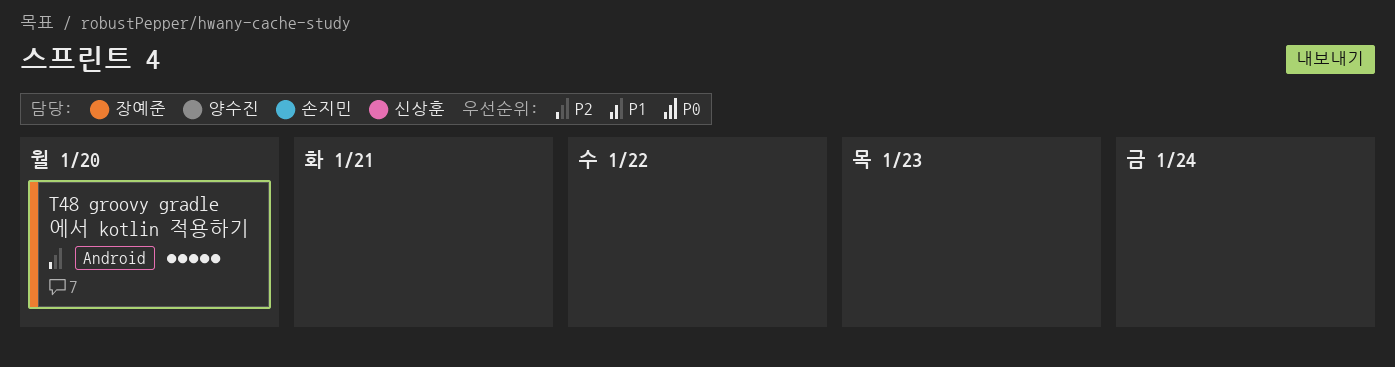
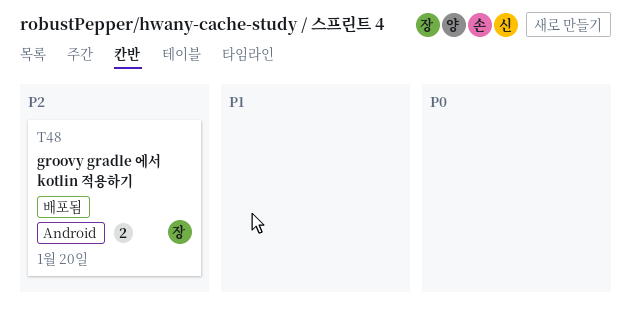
T48, estimate: 5 -> 2

